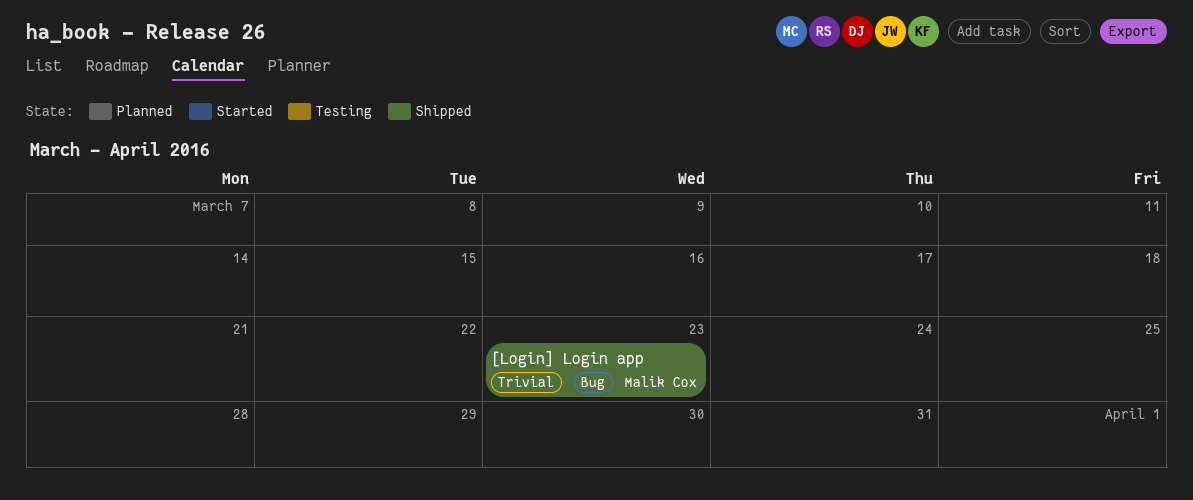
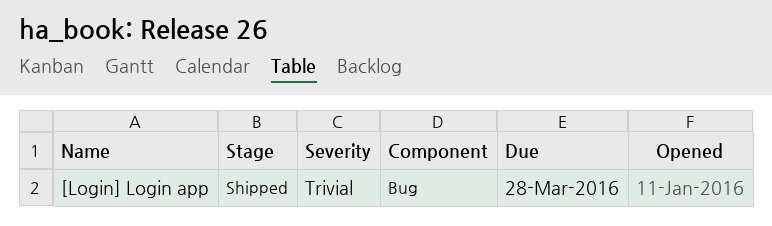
[Login] Login app, due: Mar 23 -> Mar 28

